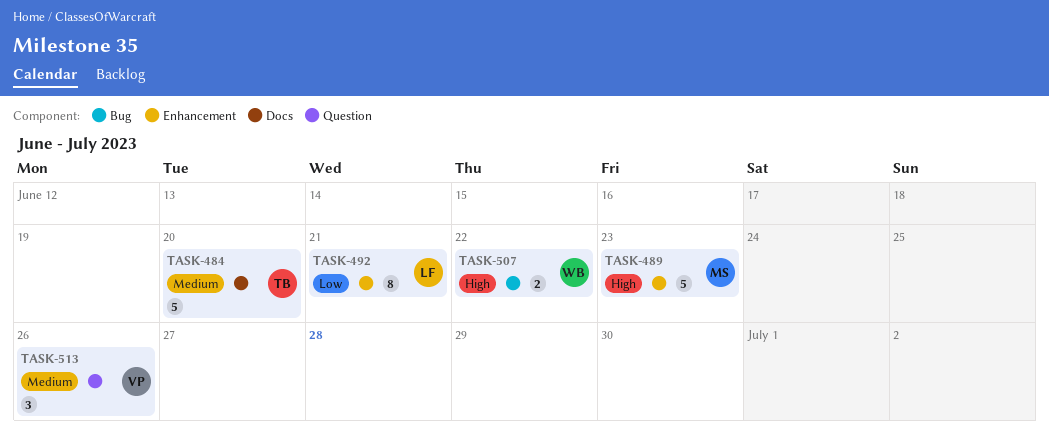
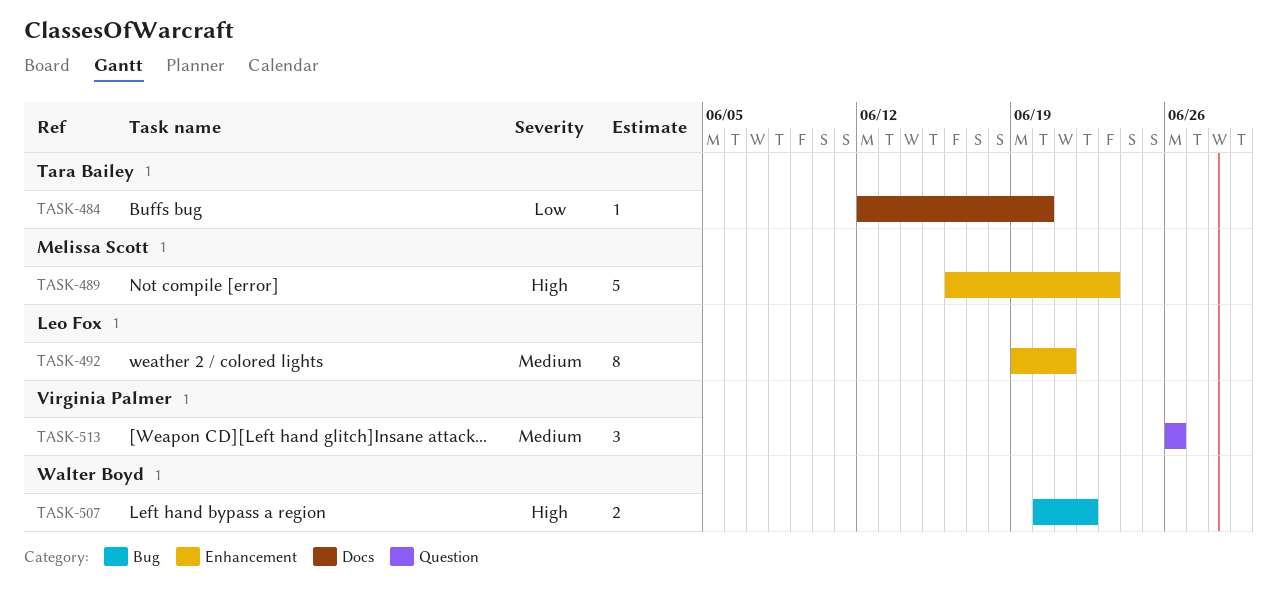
TASK-484, priority: Medium -> Low
TASK-484, estimate: 5 -> 1
TASK-492, priority: Low -> Medium

